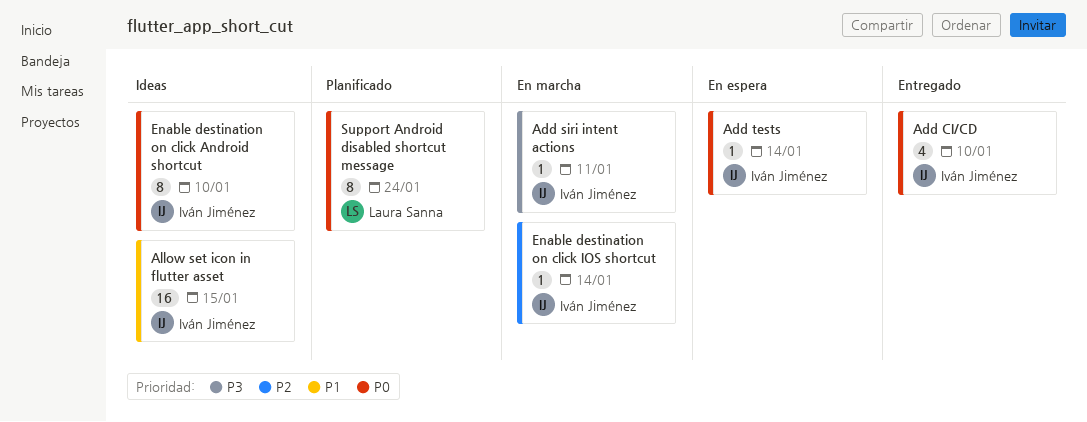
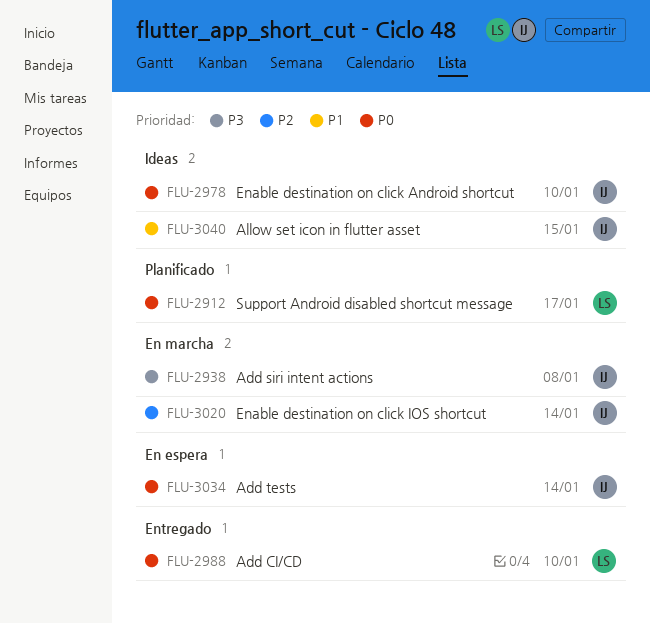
Add CI/CD, owner: Iván Jiménez -> Laura Sanna
Add siri intent actions, due: Jan 11 -> Jan 8
Support Android disabled shortcut message, due: Jan 24 -> Jan 17

